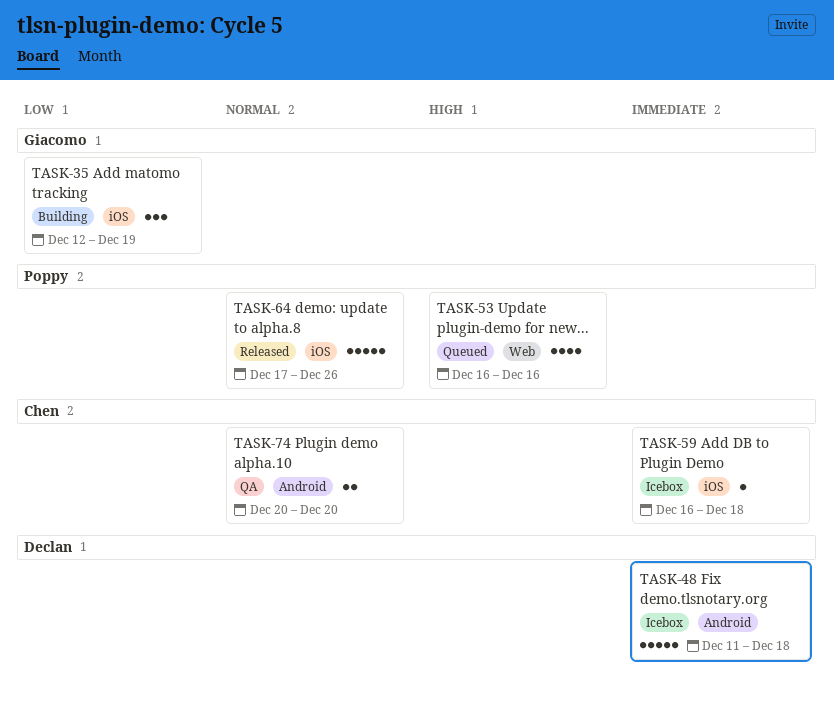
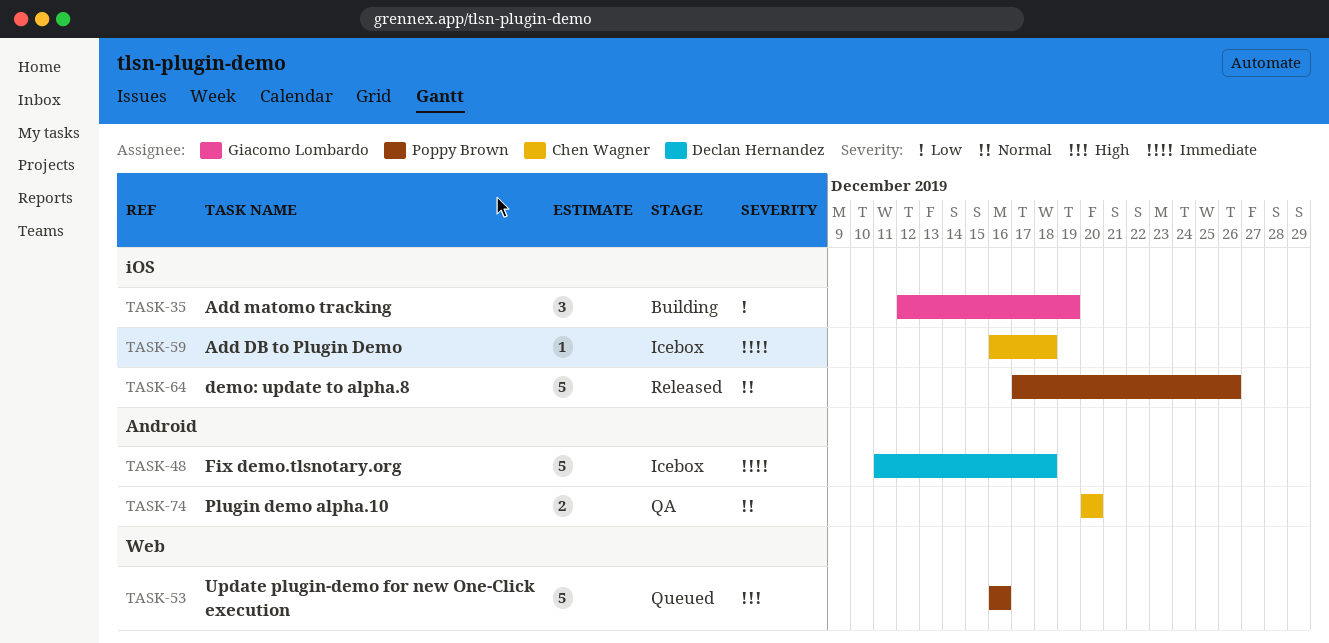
TASK-53, estimate: 4 -> 5

